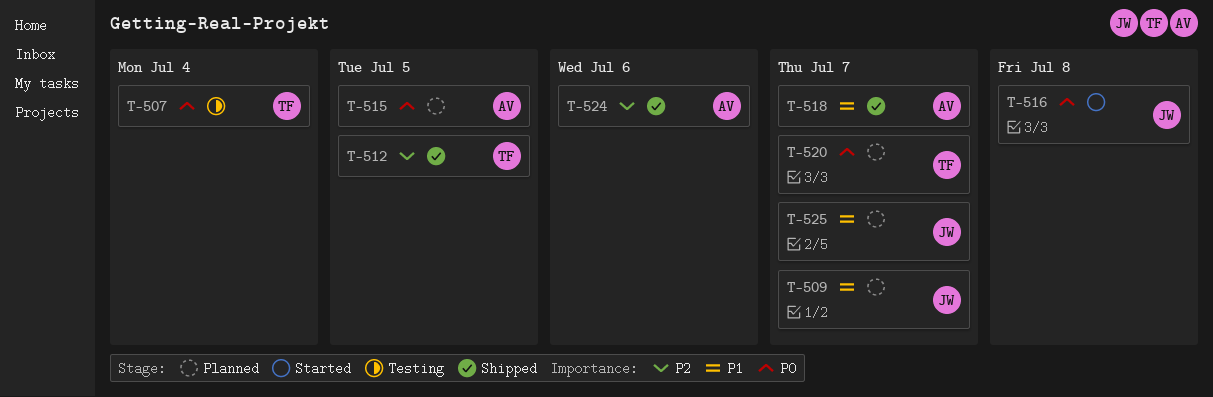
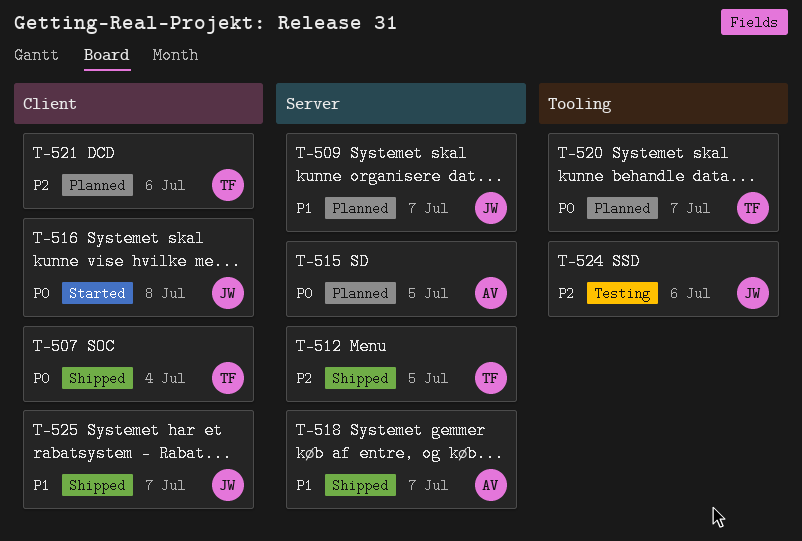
T-507, status: Testing -> Shipped
T-521: none -> present
T-524, status: Shipped -> Testing
T-524, owner: AV -> JW
T-525, status: Planned -> Shipped

